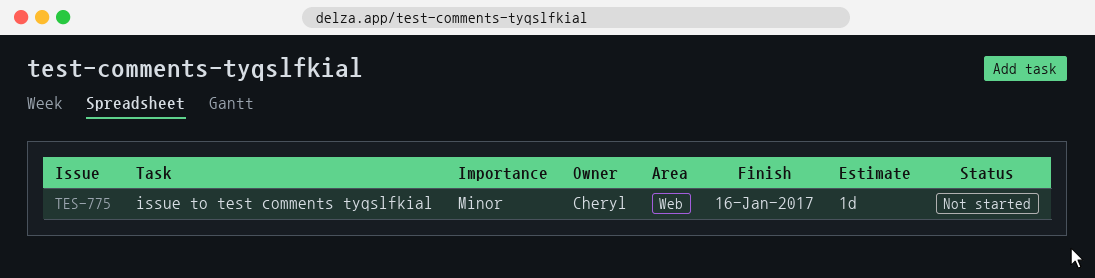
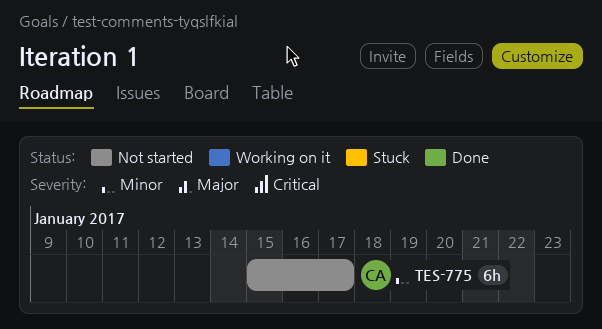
TES-775, estimate: 1d -> 6h
TES-775, due: Jan 16 -> Jan 17

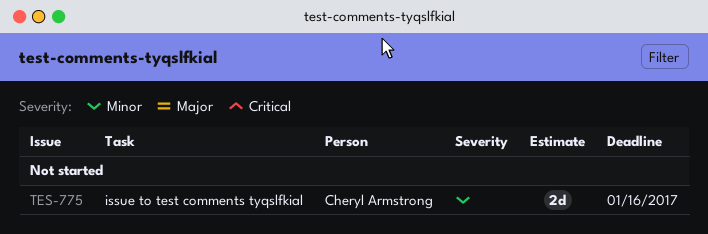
TES-775, estimate: 6h -> 2d
TES-775, due: Jan 17 -> Jan 16

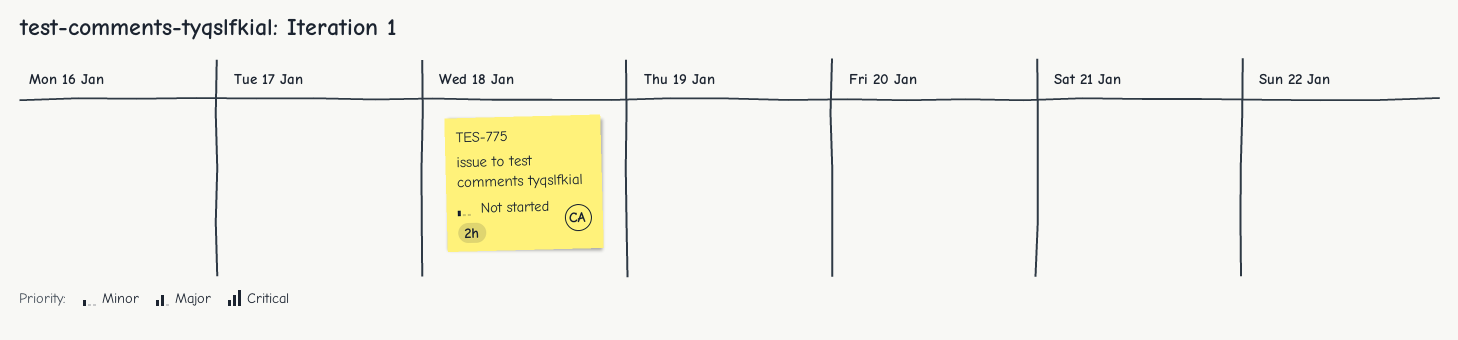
TES-775, estimate: 2d -> 2h
TES-775, due: Jan 16 -> Jan 18

